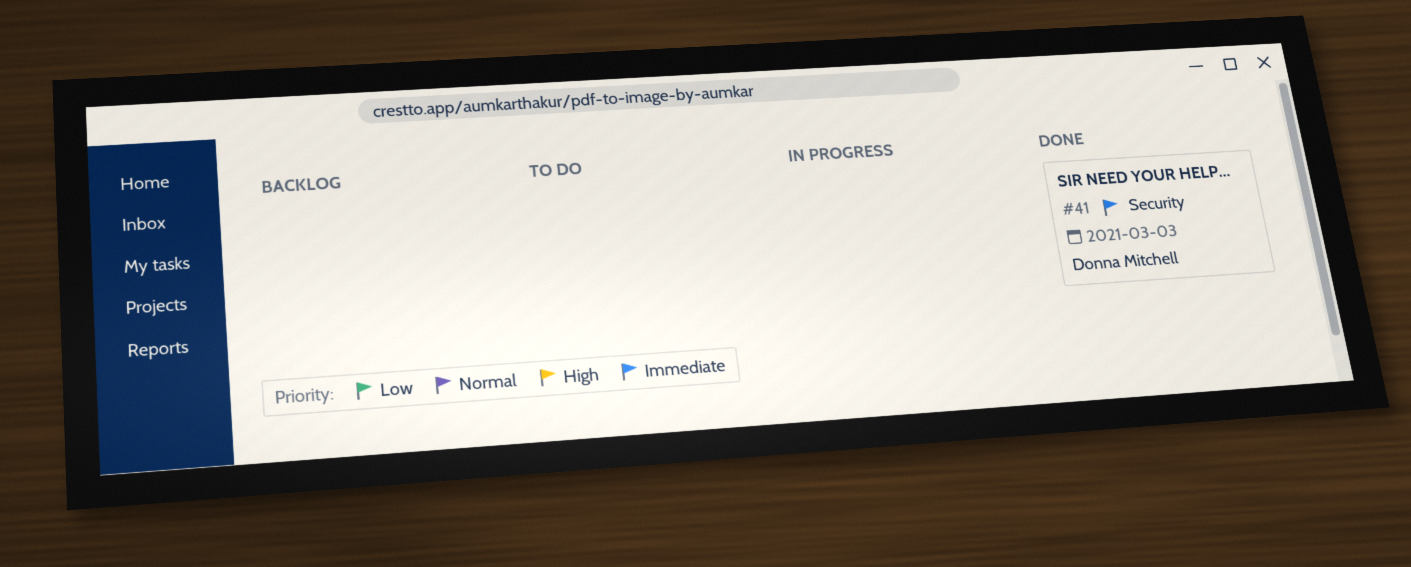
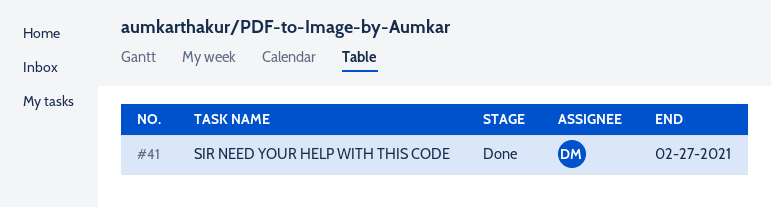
#41, due: Mar 3 -> Feb 27

